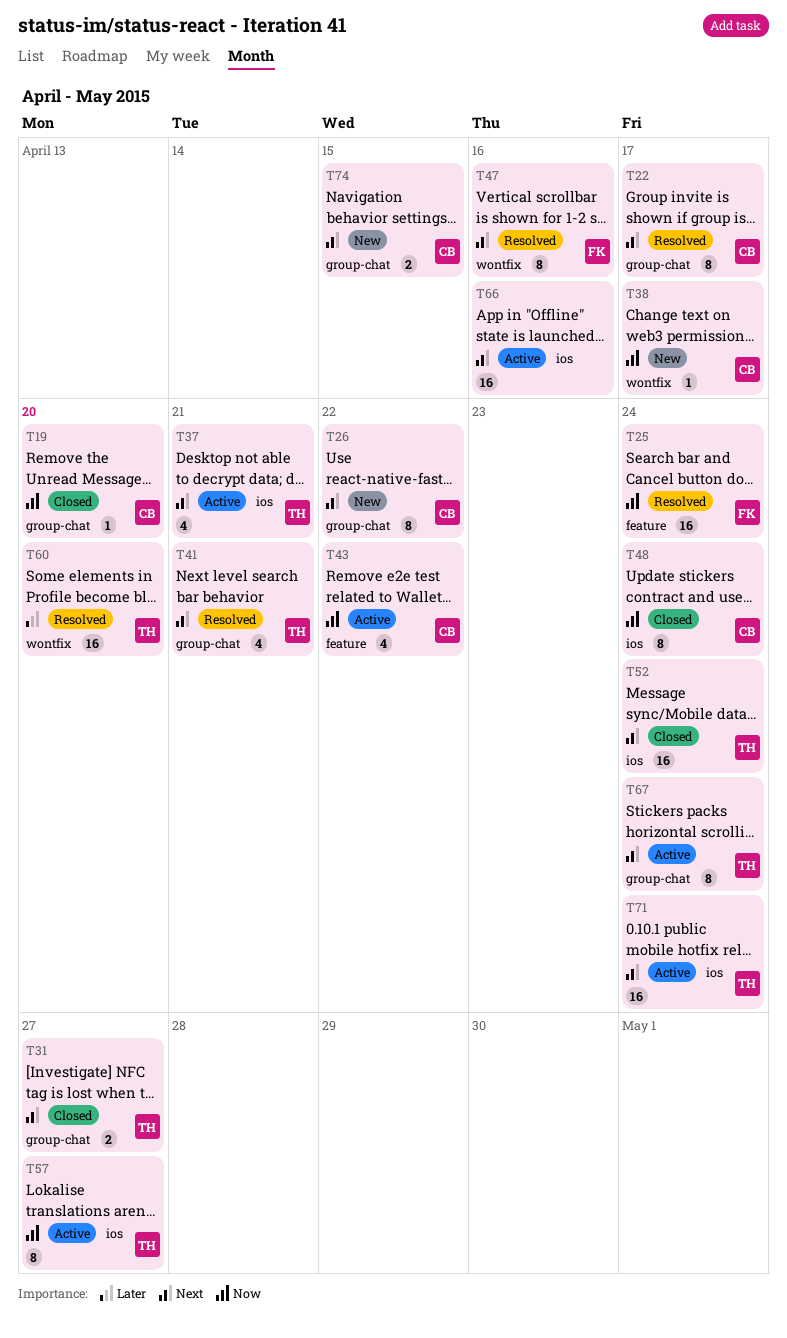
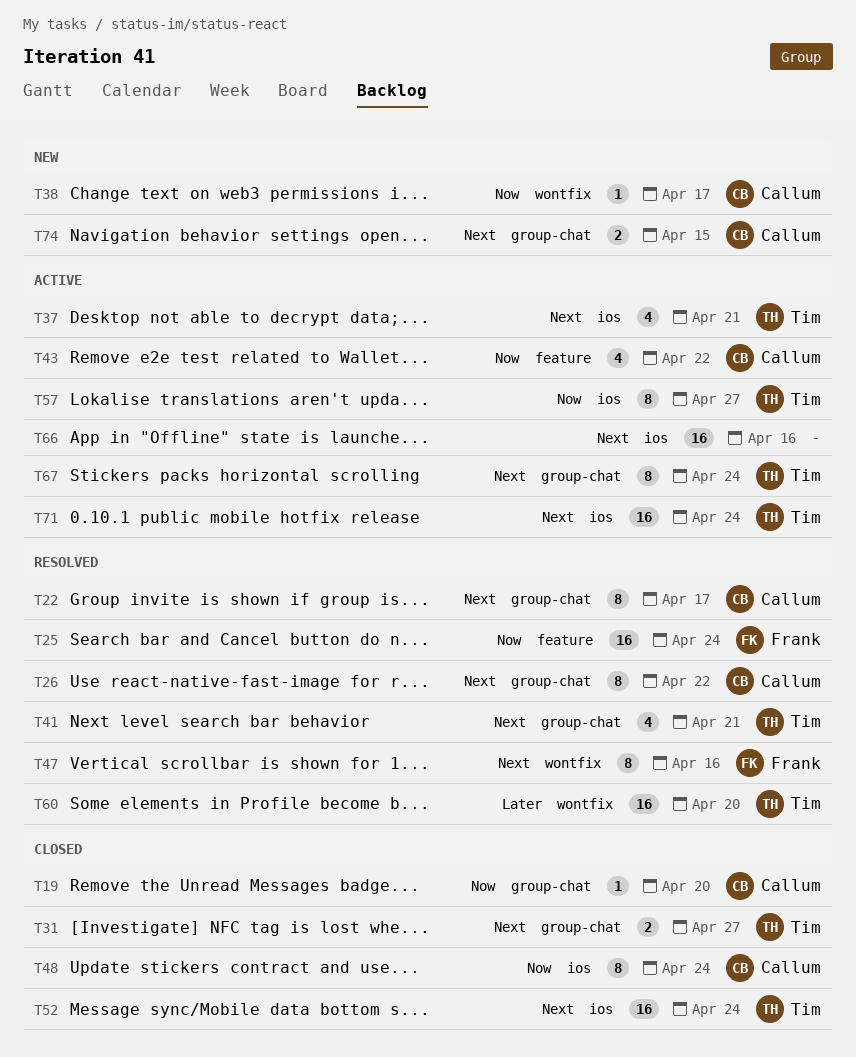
T26, status: New -> Resolved

